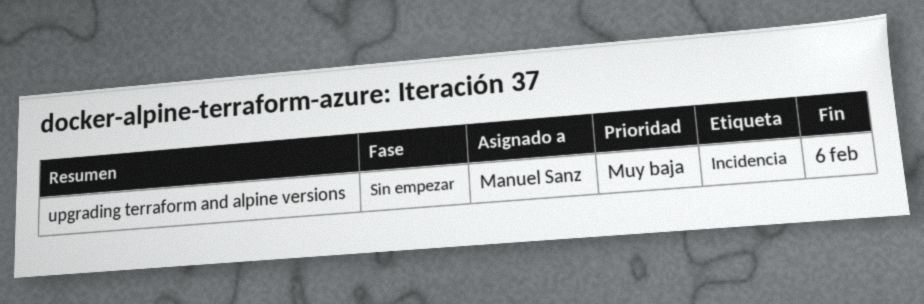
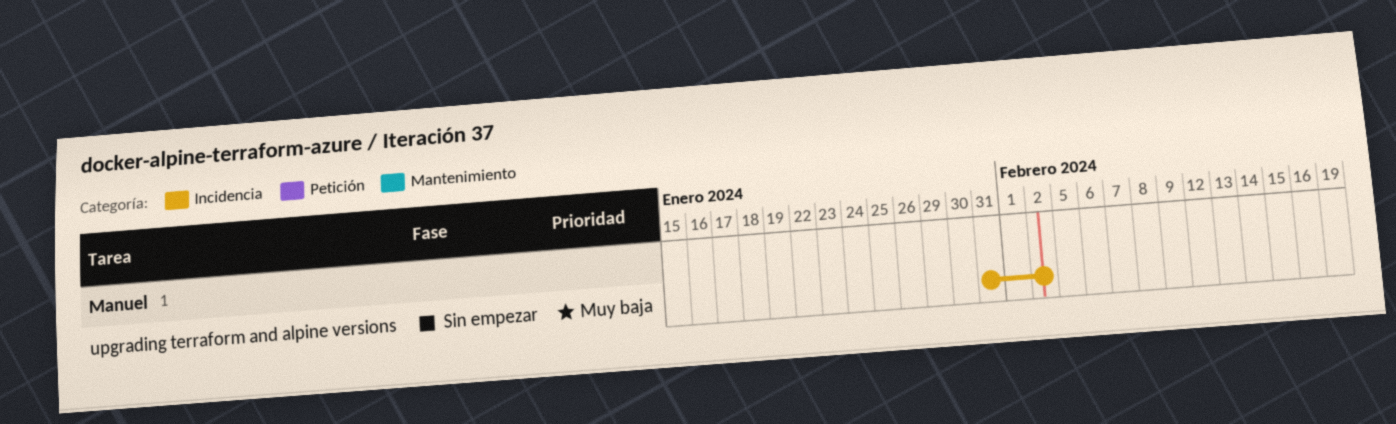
upgrading terraform and alpine versions, due: Feb 6 -> Feb 2

